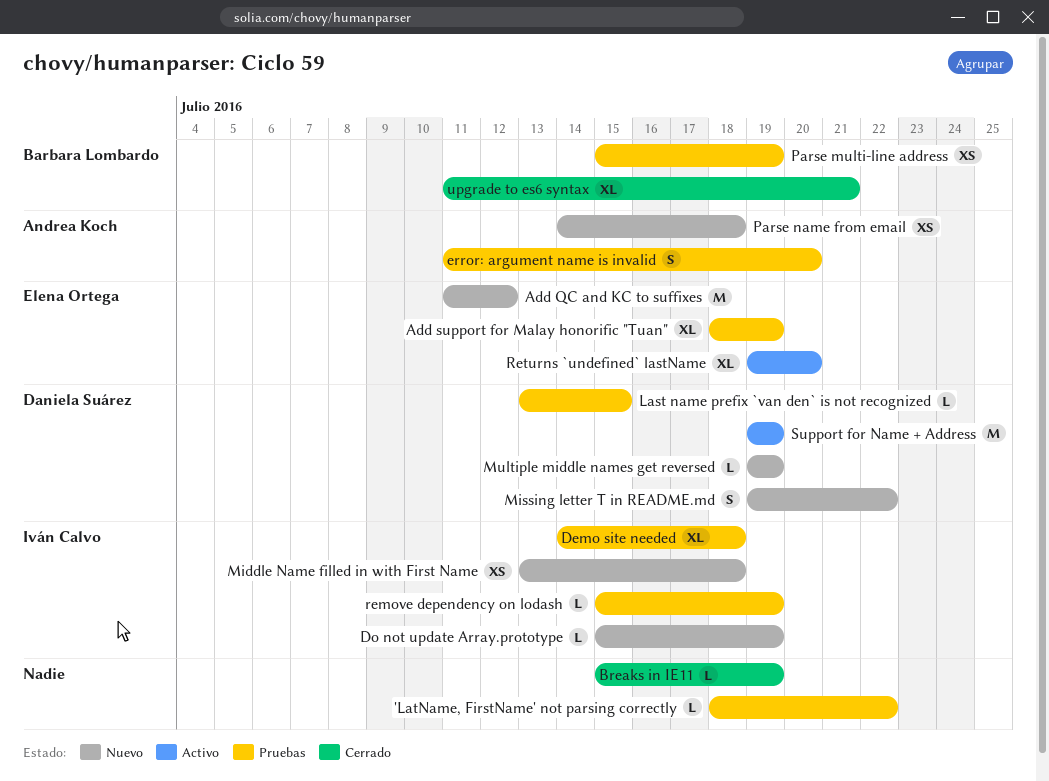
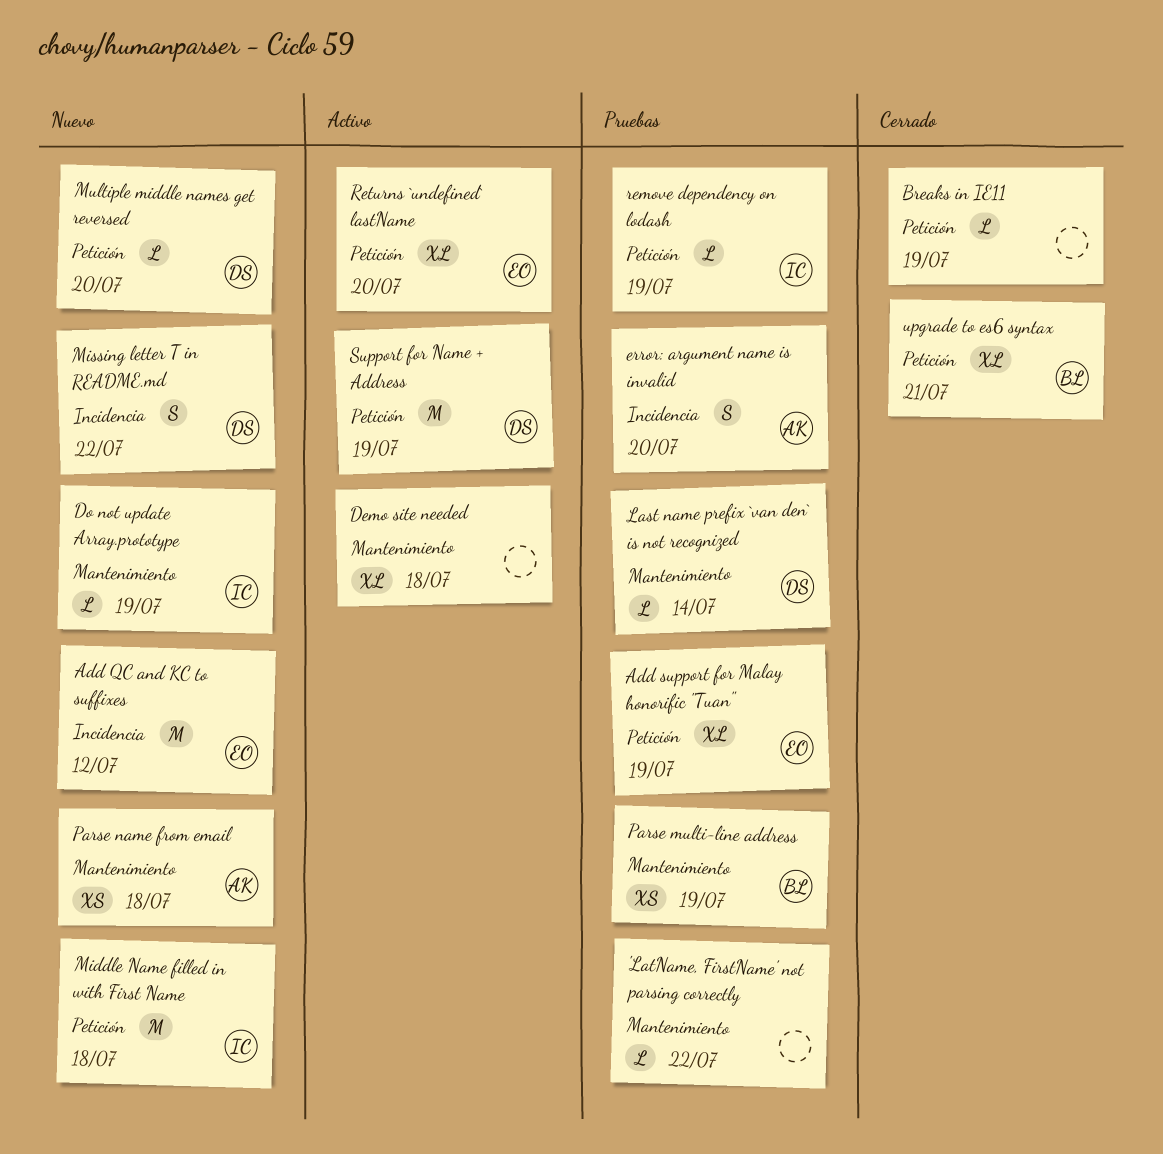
Demo site needed, status: Pruebas -> Activo
Demo site needed, owner: Iván Calvo -> none
Last name prefix `van den` is not recognized, due: Jul 15 -> Jul 14
Middle Name filled in with First Name, estimate: XS -> M
Multiple middle names get reversed, due: Jul 19 -> Jul 20

